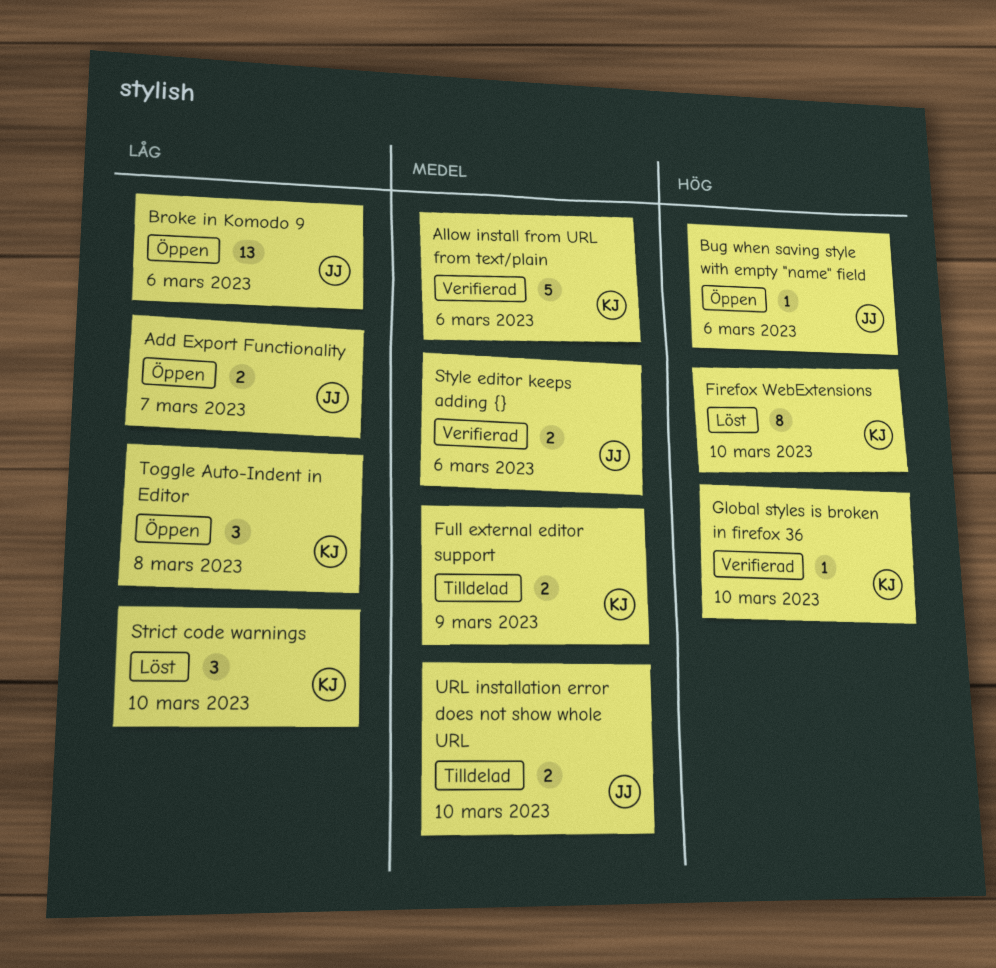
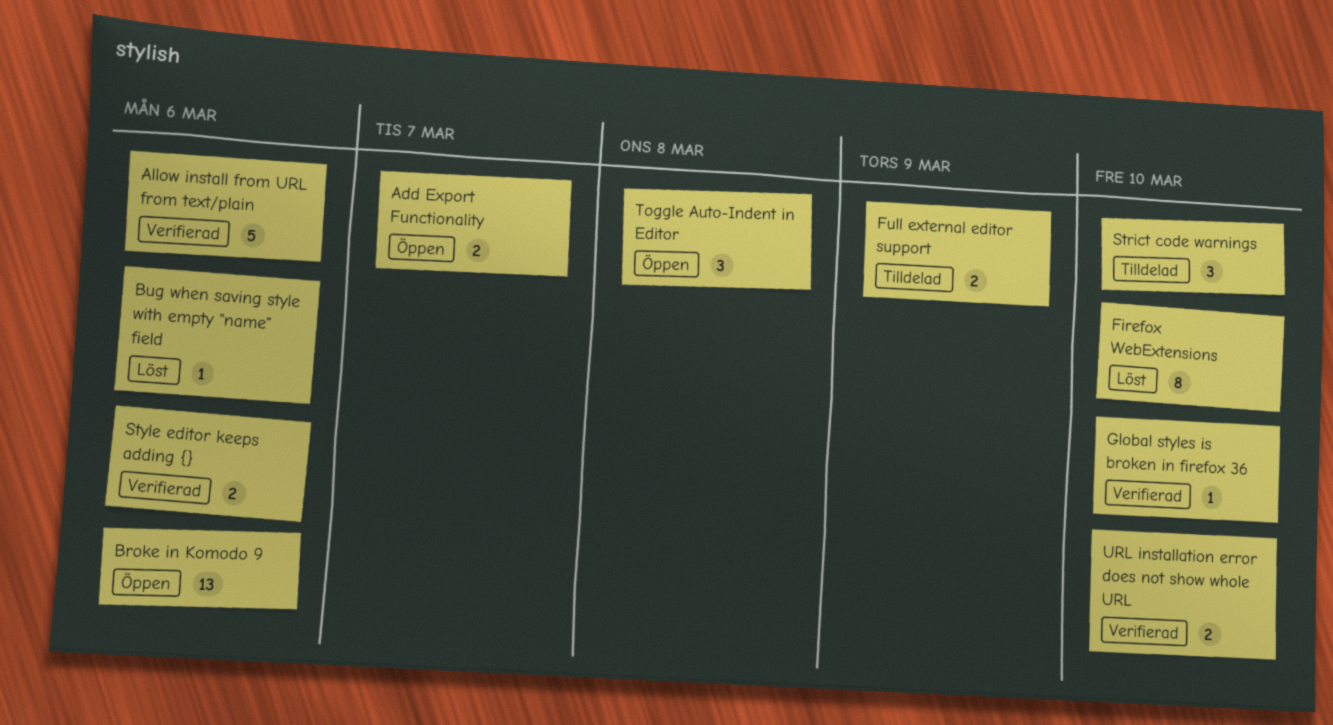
Bug when saving style with empty "name" field, status: Öppen -> Löst
Strict code warnings, status: Löst -> Tilldelad
URL installation error does not show whole URL, status: Tilldelad -> Verifierad

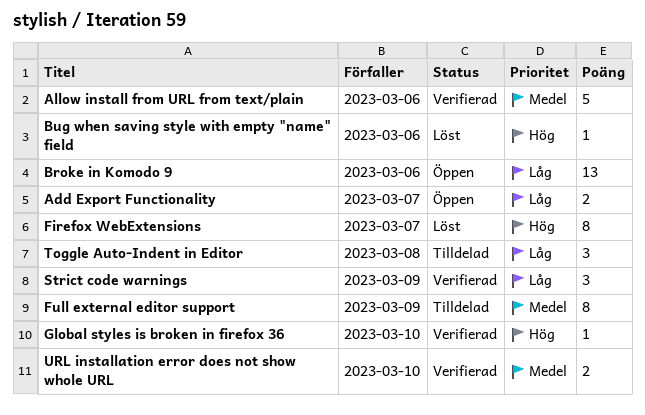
Firefox WebExtensions, due: Mar 10 -> Mar 7
Full external editor support, estimate: 2 -> 8
Strict code warnings, status: Tilldelad -> Verifierad
Strict code warnings, due: Mar 10 -> Mar 9
Style editor keeps adding {}: present -> none
Toggle Auto-Indent in Editor, status: Öppen -> Tilldelad

